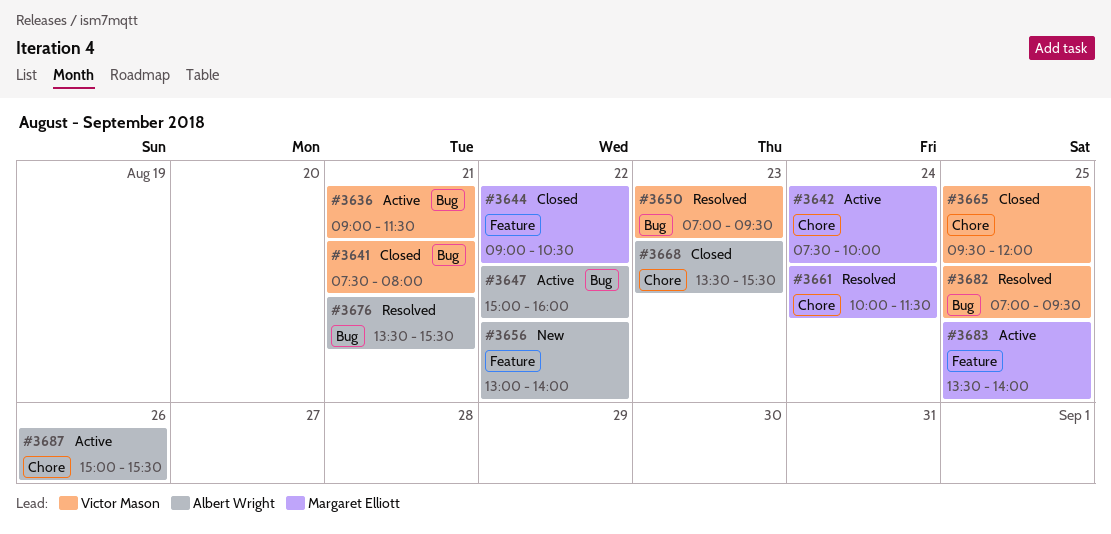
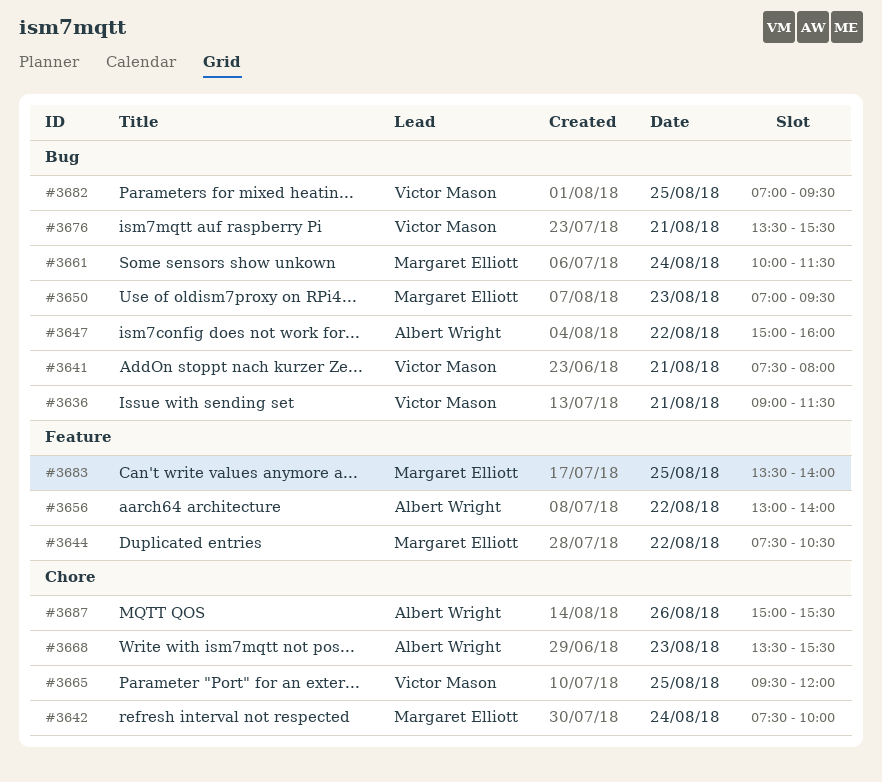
#3644, begins: 09:00 -> 07:30
#3650, owner: Victor Mason -> Margaret Elliott
#3661, label: Chore -> Bug
#3676, owner: Albert Wright -> Victor Mason

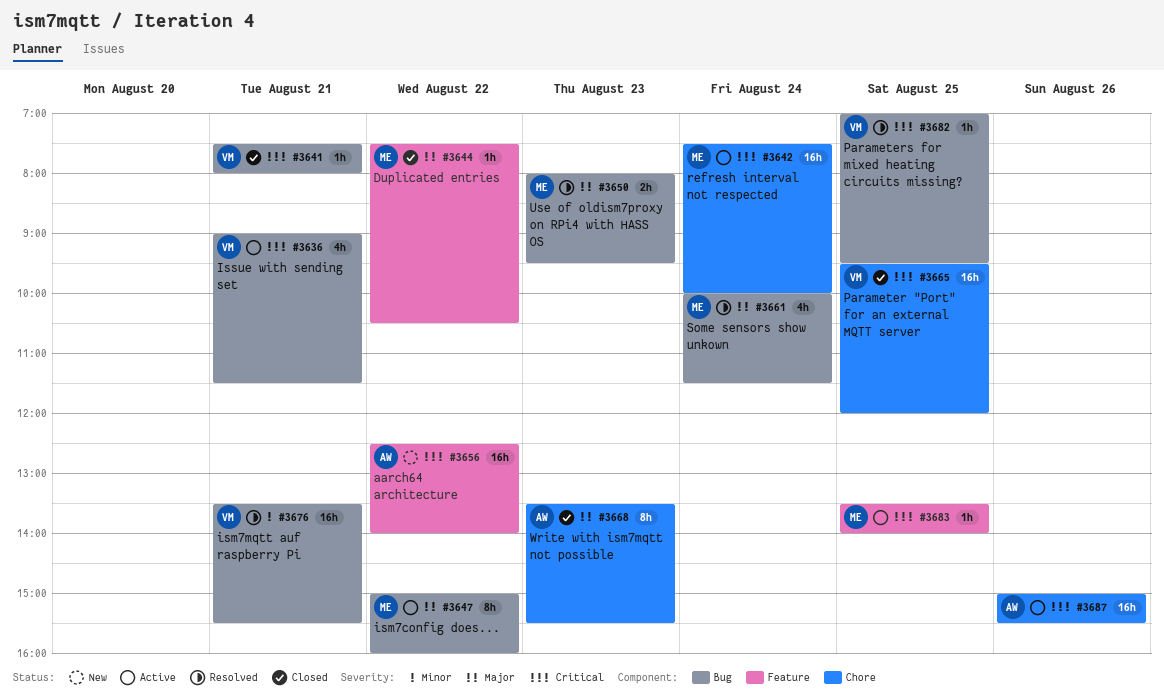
#3647, owner: Albert Wright -> Margaret Elliott
#3650, begins: 07:00 -> 08:00
#3656, begins: 13:00 -> 12:30

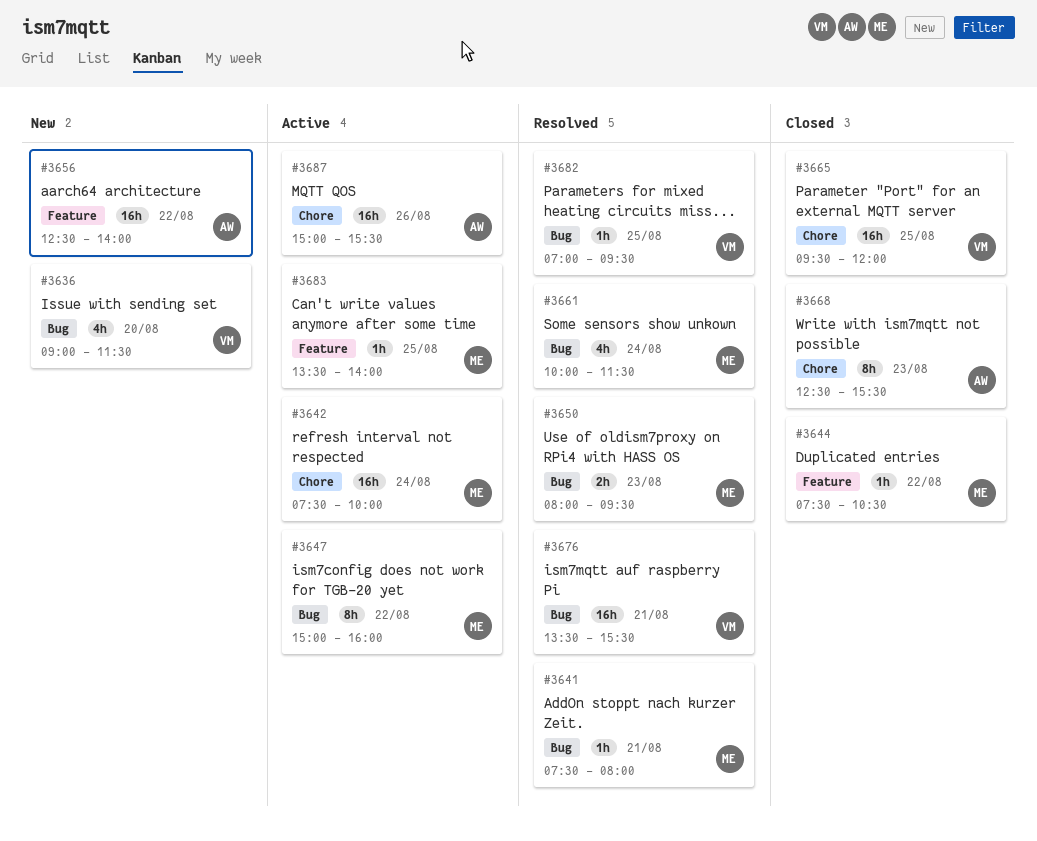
#3636, status: Active -> New
#3636, day: Aug 21 -> Aug 20
#3641, status: Closed -> Resolved
#3641, owner: VM -> ME
#3668, begins: 13:30 -> 12:30

